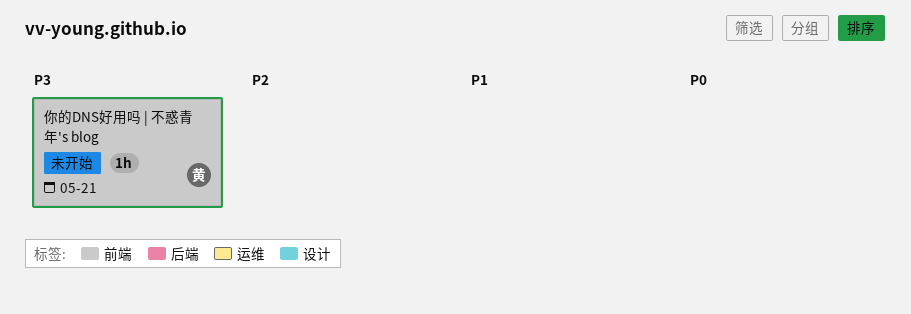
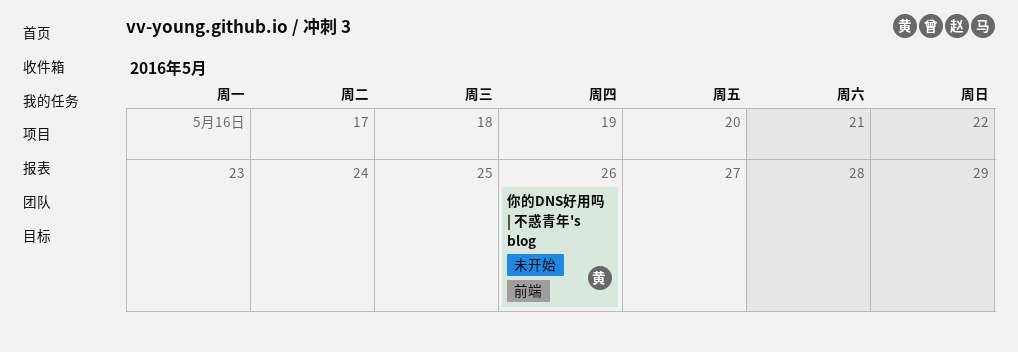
你的DNS好用吗 | 不惑青年's blog, due: May 21 -> May 26

